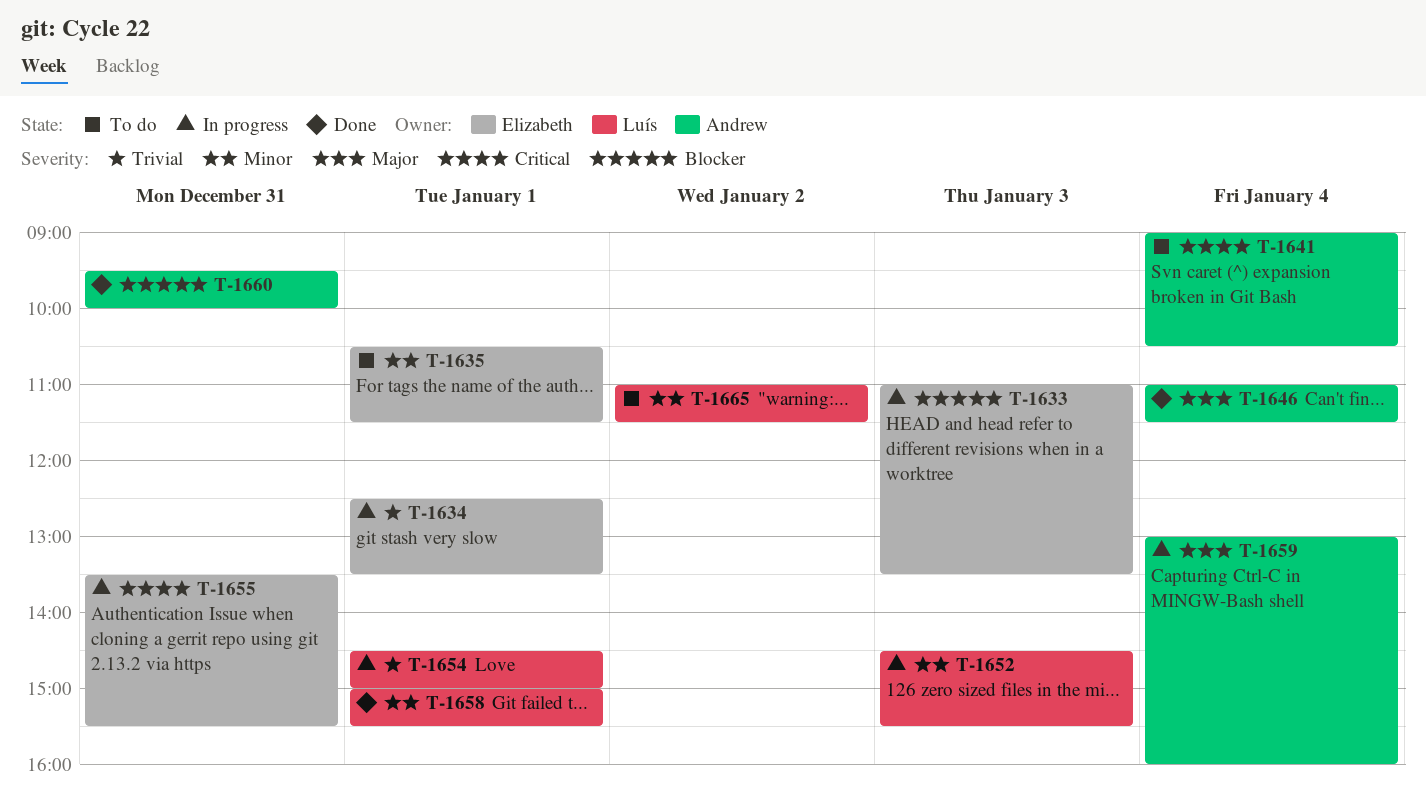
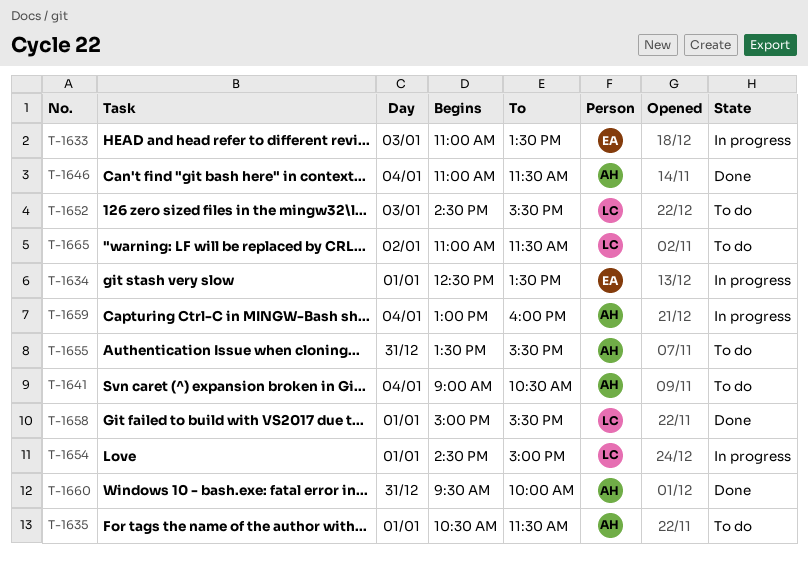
T-1635, owner: Elizabeth -> Andrew
T-1652, status: In progress -> To do
T-1655, status: In progress -> To do
T-1655, owner: Elizabeth -> Andrew

